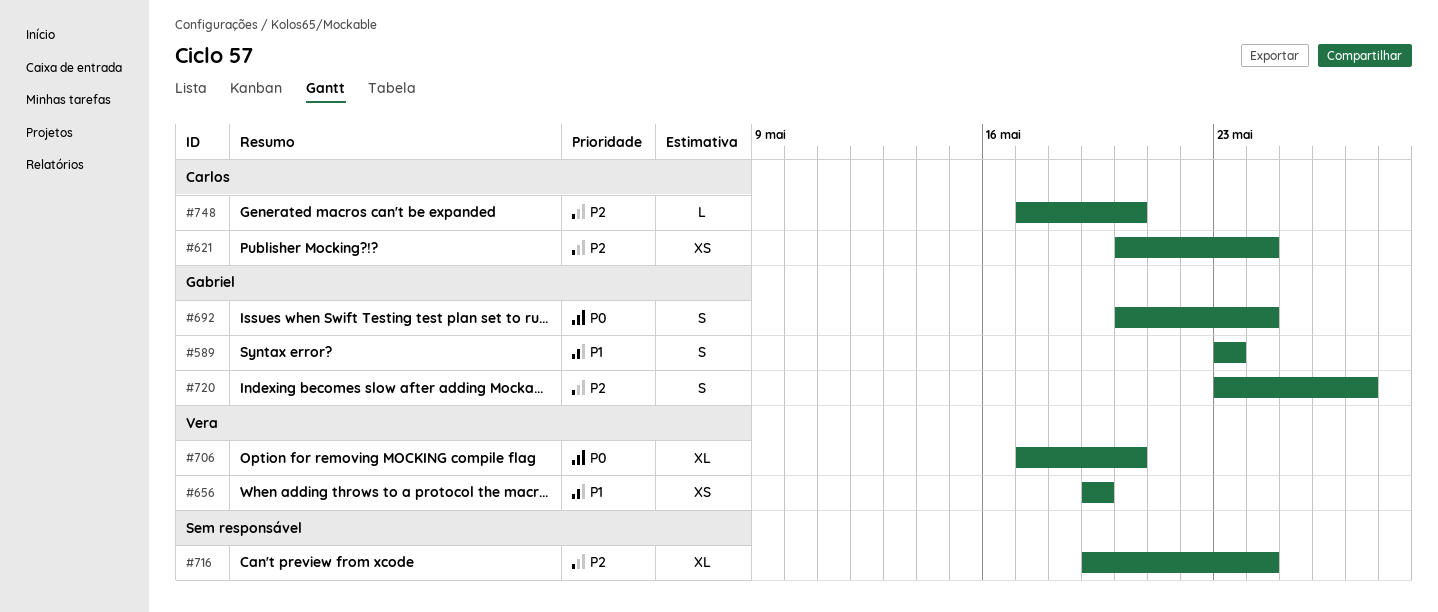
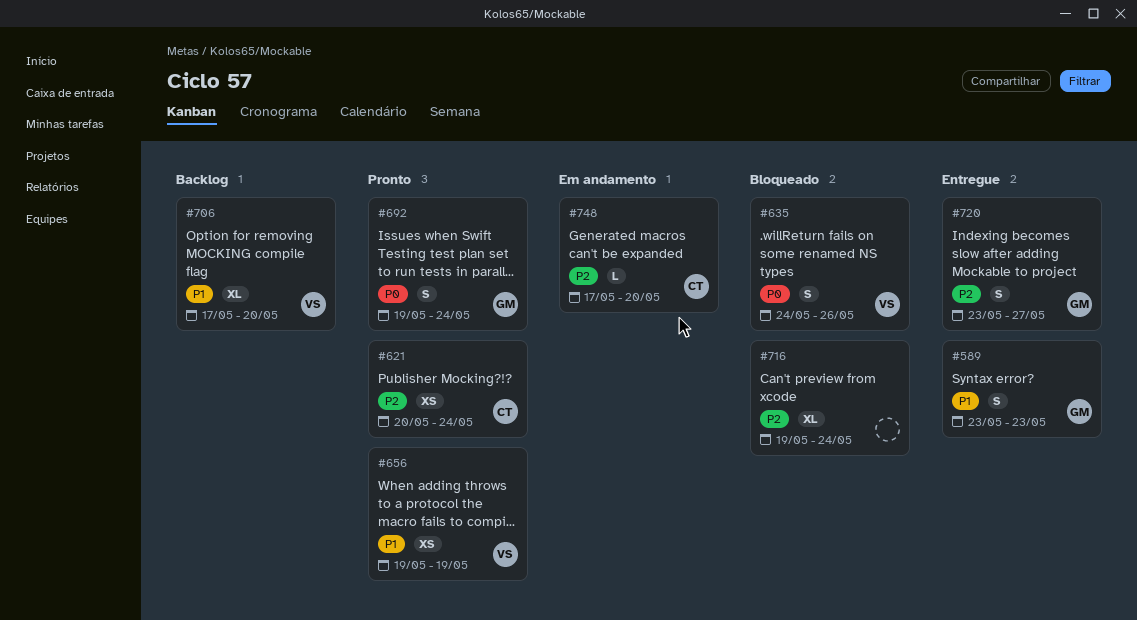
#635: none -> present
#692, start: May 20 -> May 19
#706, priority: P0 -> P1

